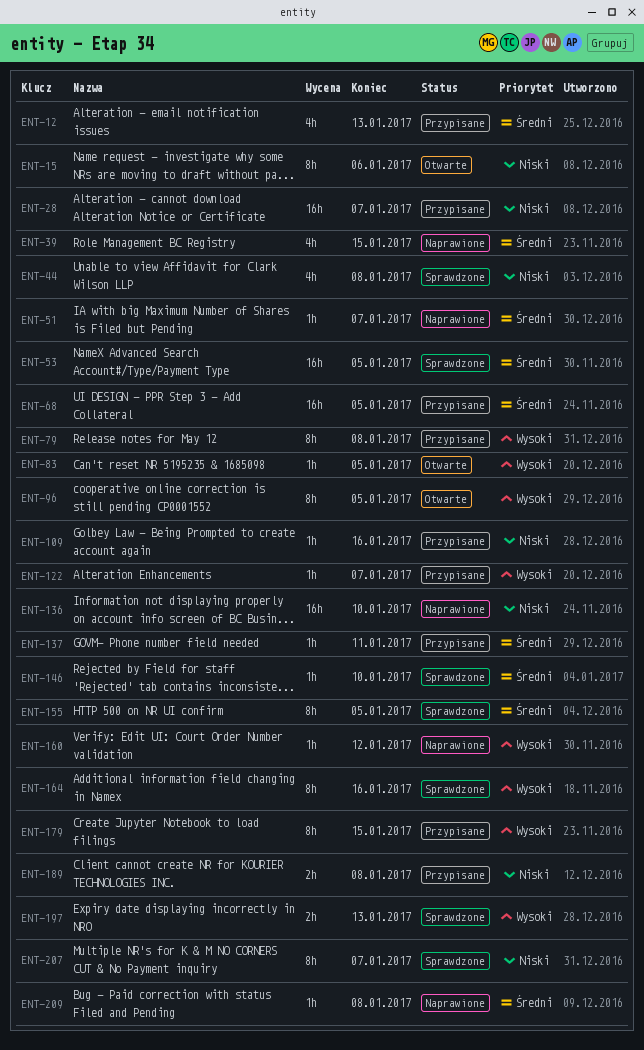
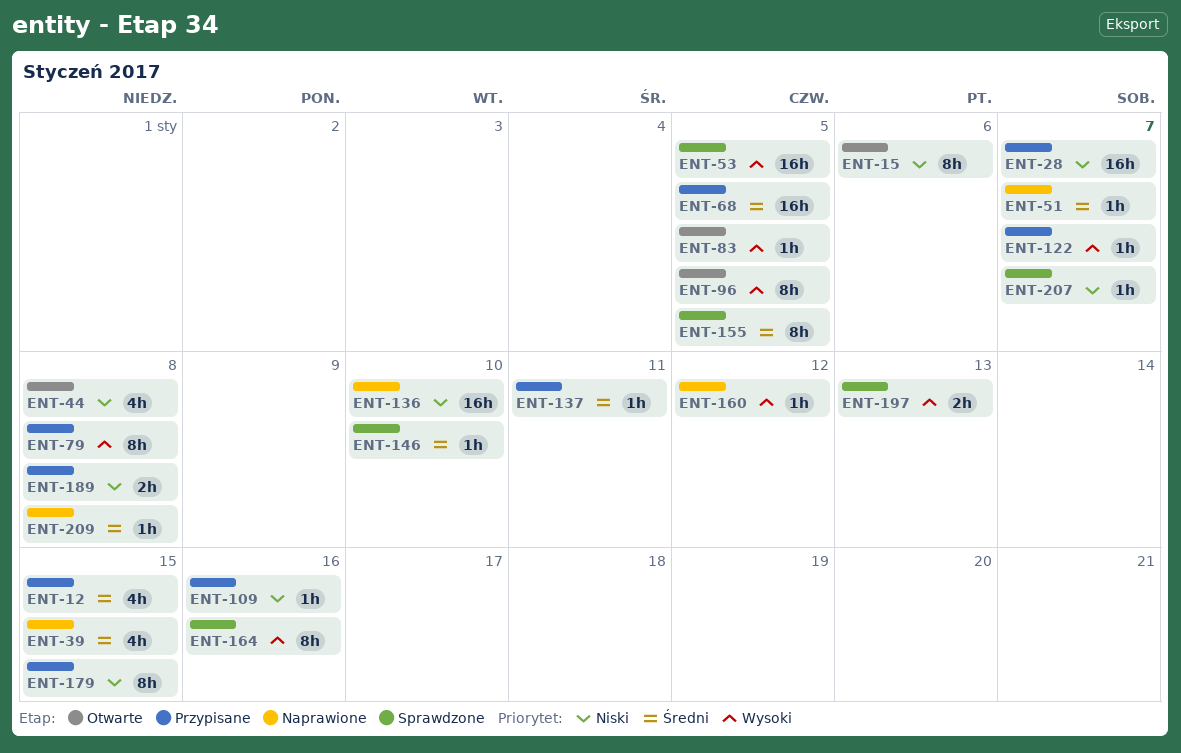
ENT-12, due: Jan 13 -> Jan 15
ENT-44, status: Sprawdzone -> Otwarte
ENT-53, priority: Średni -> Wysoki
ENT-179, priority: Wysoki -> Niski
ENT-207, estimate: 8h -> 1h

